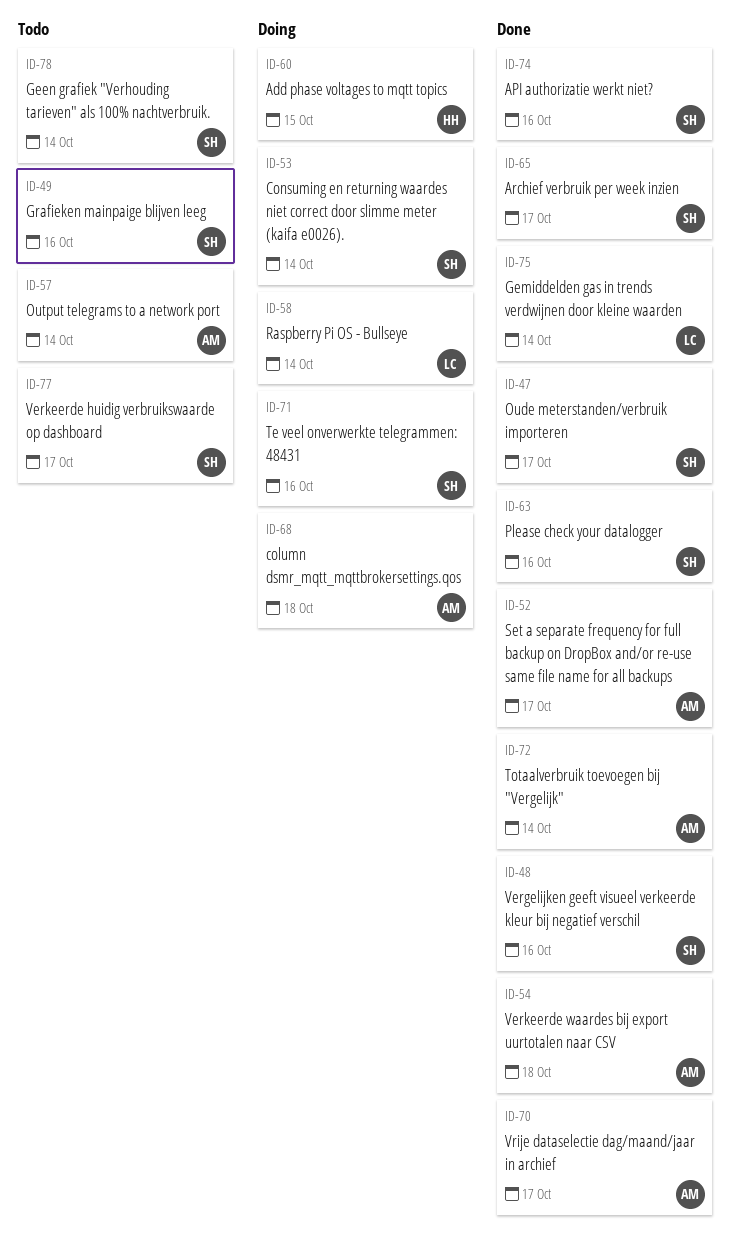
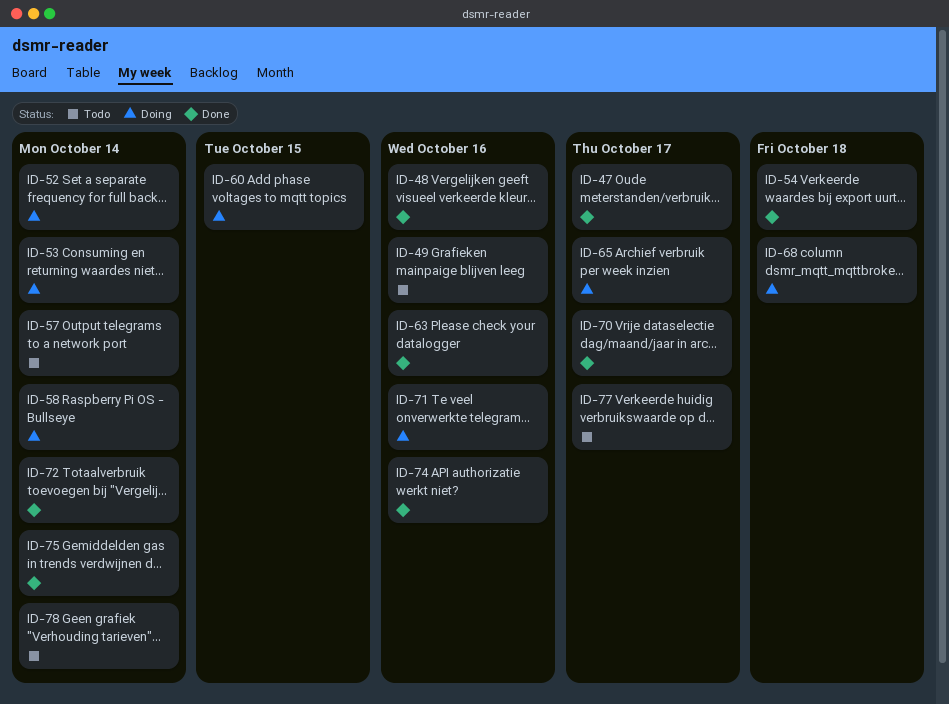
ID-52, status: Done -> Doing
ID-52, due: Oct 17 -> Oct 14
ID-65, status: Done -> Doing

